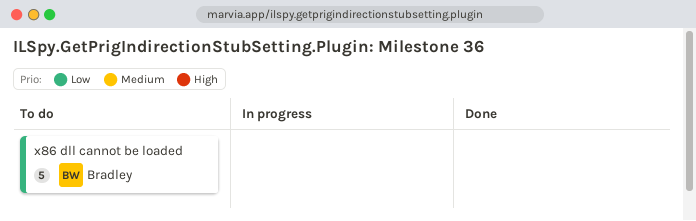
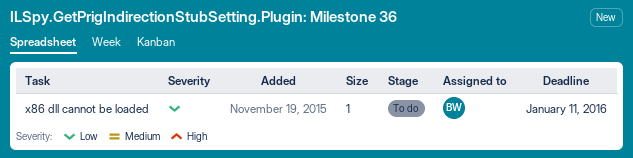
x86 dll cannot be loaded, estimate: 5 -> 1

